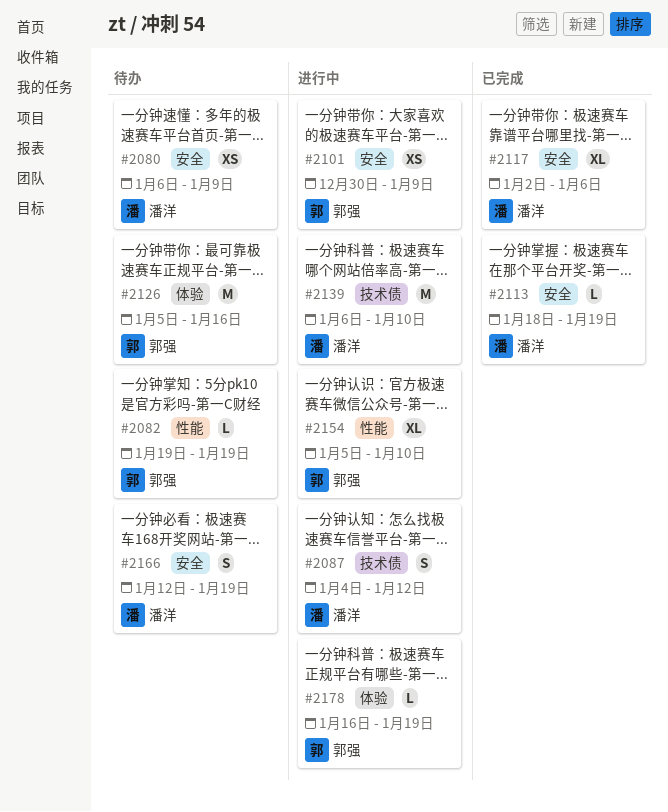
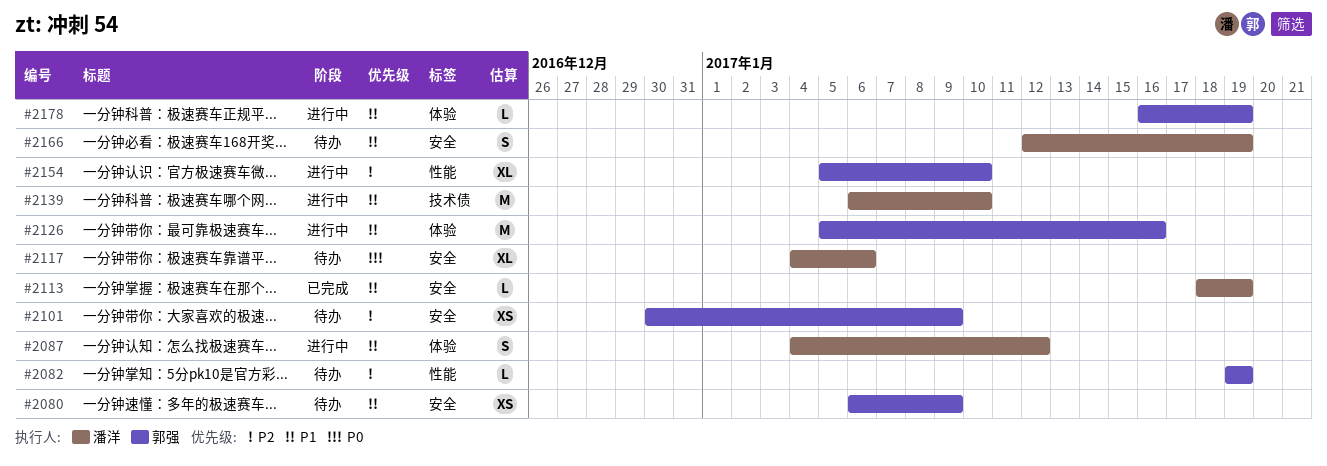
#2080, owner: 潘洋 -> 郭强
#2087, label: 技术债 -> 体验
#2101, status: 进行中 -> 待办
#2117, status: 已完成 -> 待办
#2117, start: Jan 2 -> Jan 4
#2126, status: 待办 -> 进行中

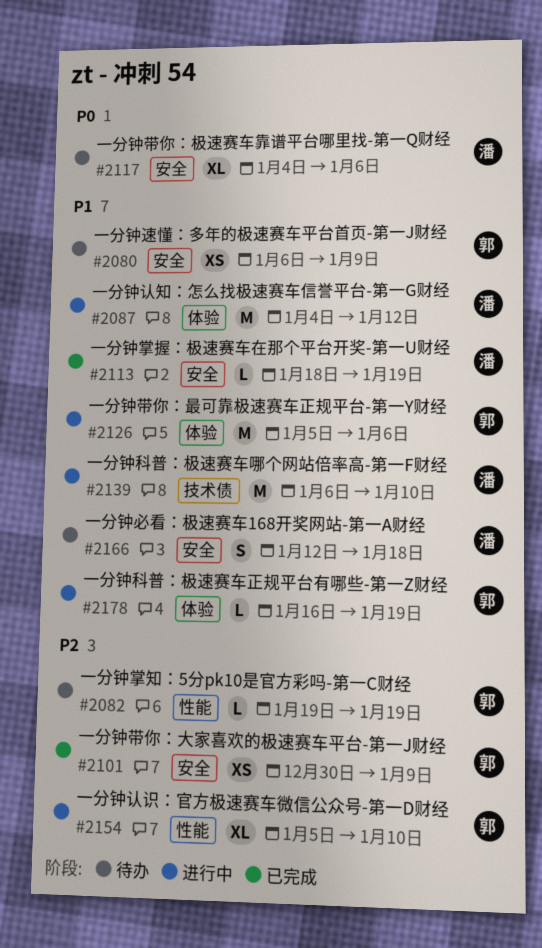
#2087, estimate: S -> M
#2101, status: 待办 -> 已完成
#2126, due: Jan 16 -> Jan 6
#2166, due: Jan 19 -> Jan 18

